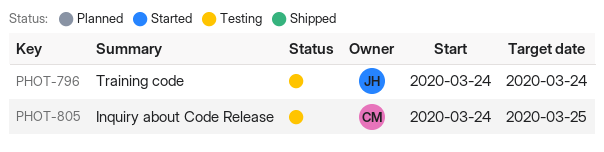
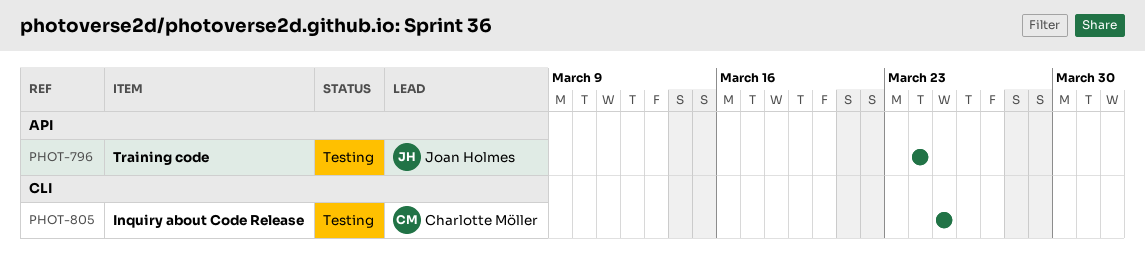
PHOT-805, start: Mar 24 -> Mar 25

